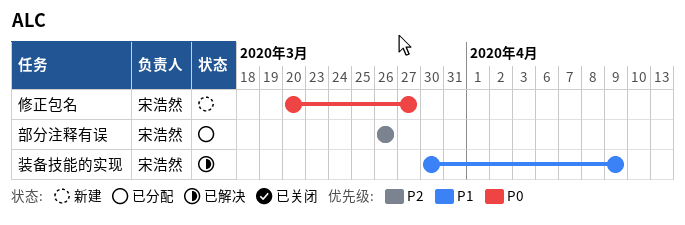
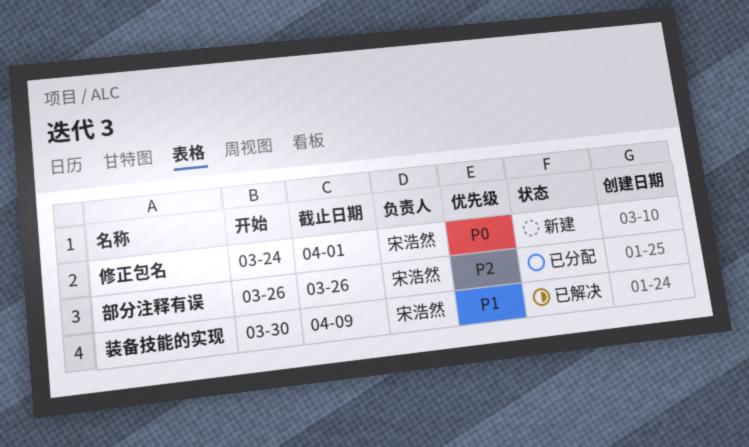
修正包名, start: Mar 20 -> Mar 24
修正包名, due: Mar 27 -> Apr 1

